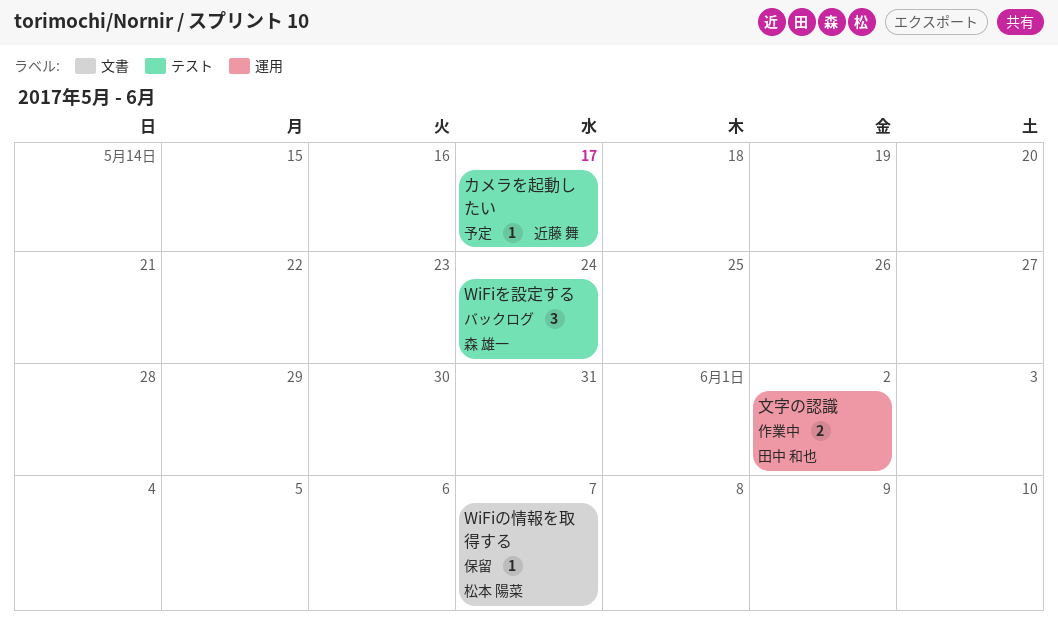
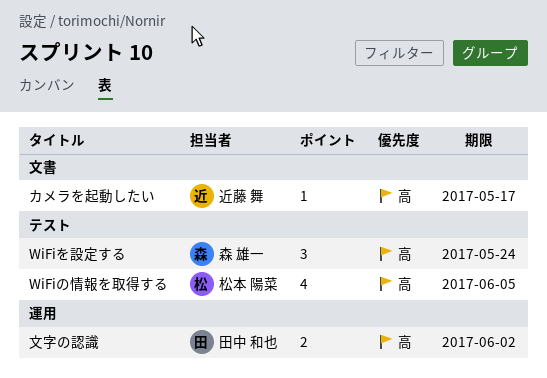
WiFiの情報を取得する, label: 文書 -> テスト
WiFiの情報を取得する, estimate: 1 -> 4
WiFiの情報を取得する, due: Jun 7 -> Jun 5
カメラを起動したい, label: テスト -> 文書

